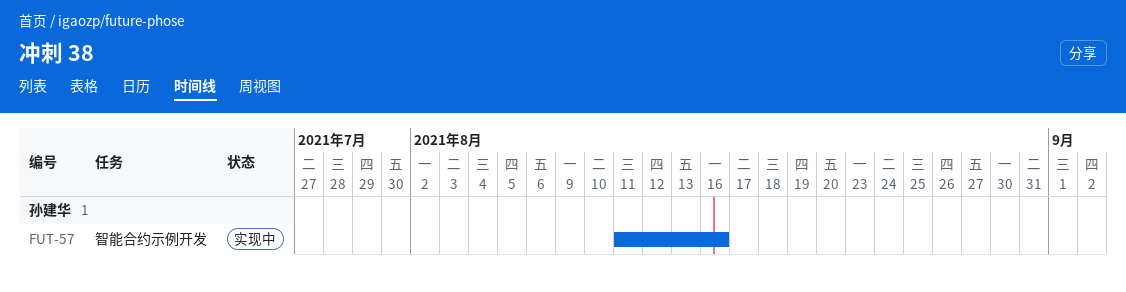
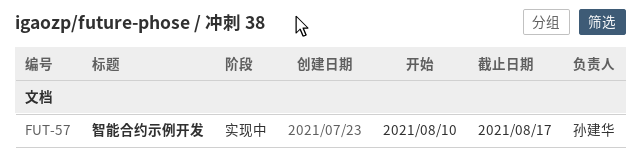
FUT-57, start: Aug 11 -> Aug 10
FUT-57, due: Aug 16 -> Aug 17

